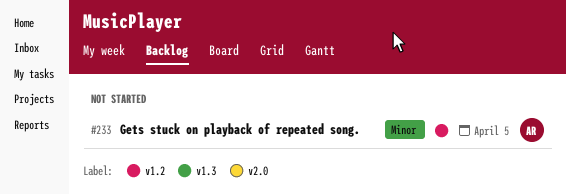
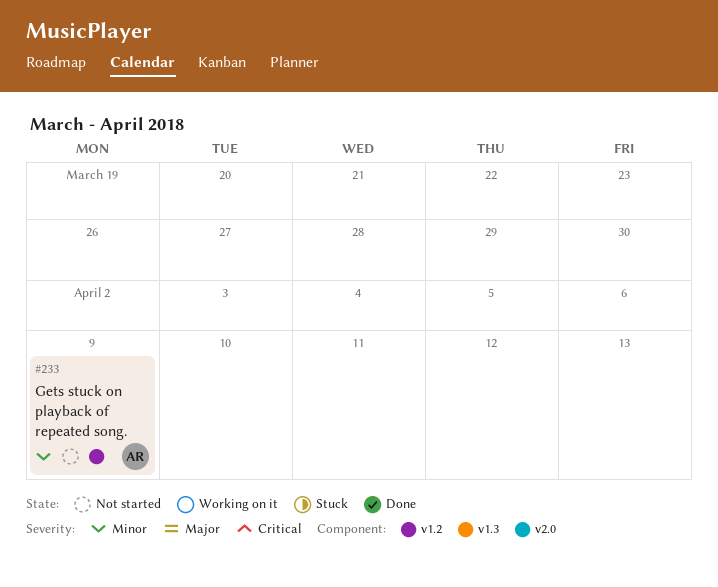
#233, due: Apr 5 -> Apr 9

